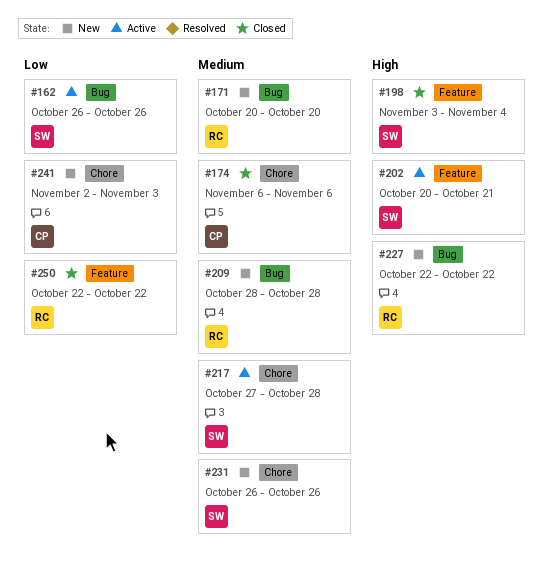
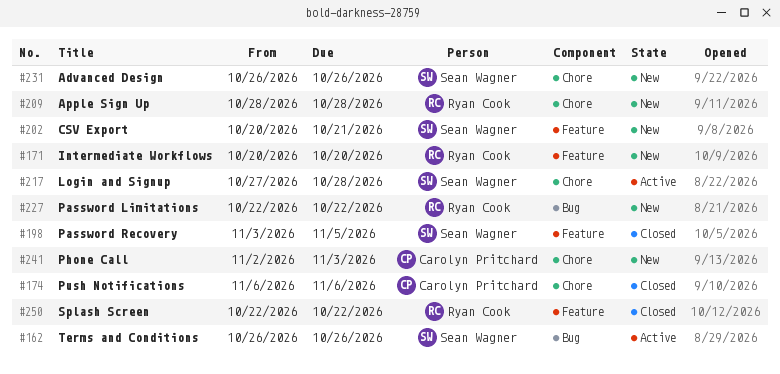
#171, label: Bug -> Feature
#198, due: Nov 4 -> Nov 5
#202, status: Active -> New
#209, label: Bug -> Chore

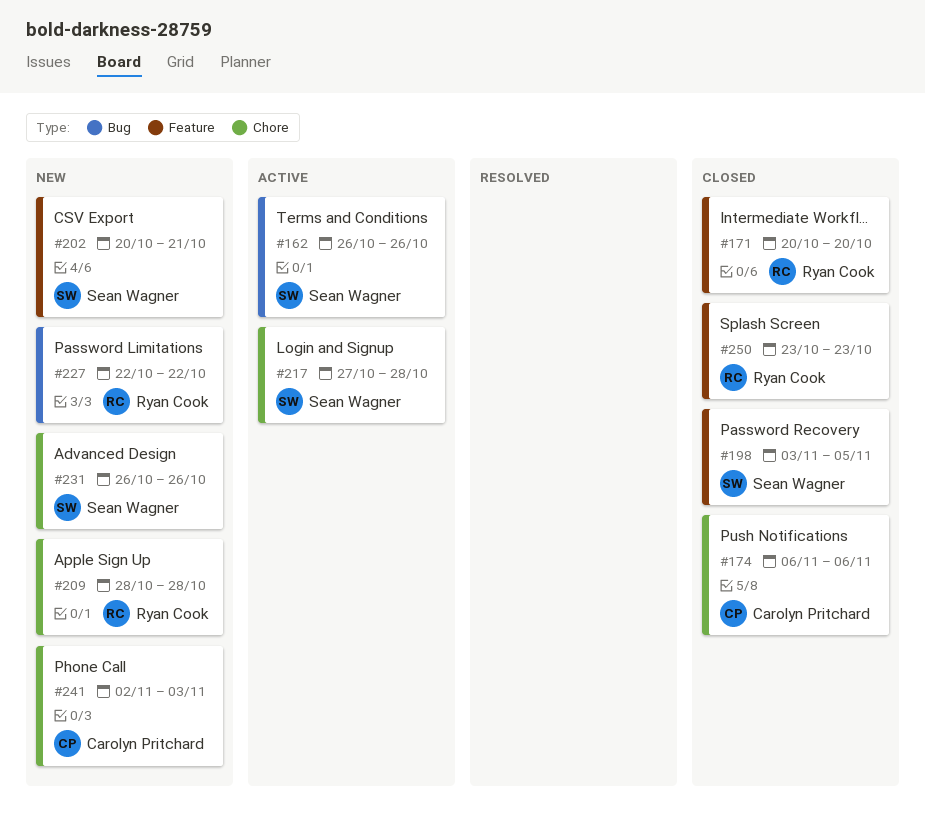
#171, status: New -> Closed
#250, start: Oct 22 -> Oct 23
#250, due: Oct 22 -> Oct 23

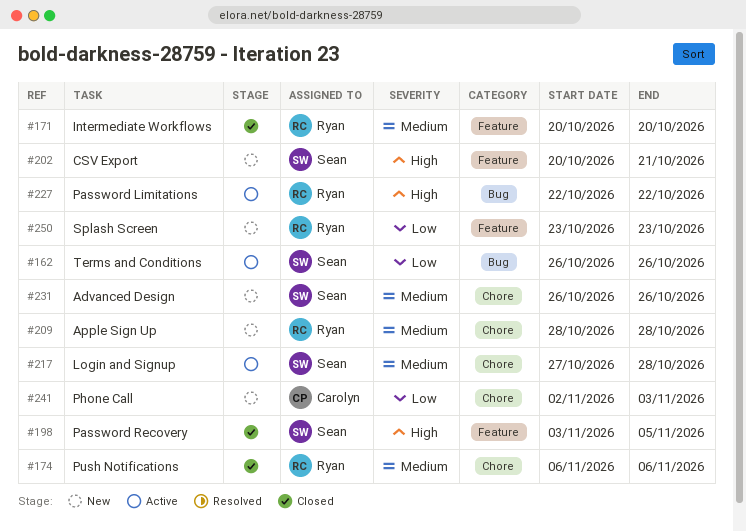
#174, owner: Carolyn Pritchard -> Ryan Cook
#227, status: New -> Active
#250, status: Closed -> New

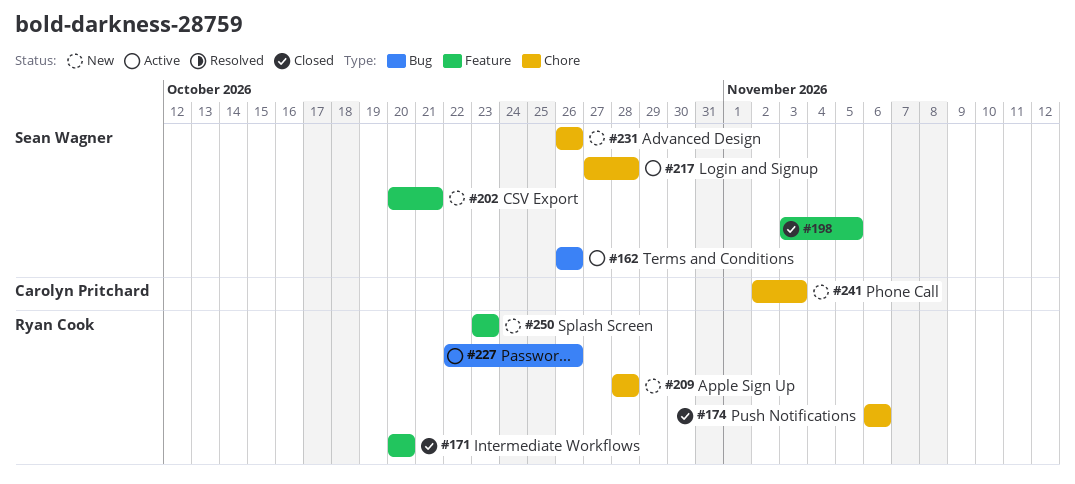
#227, due: Oct 22 -> Oct 26

